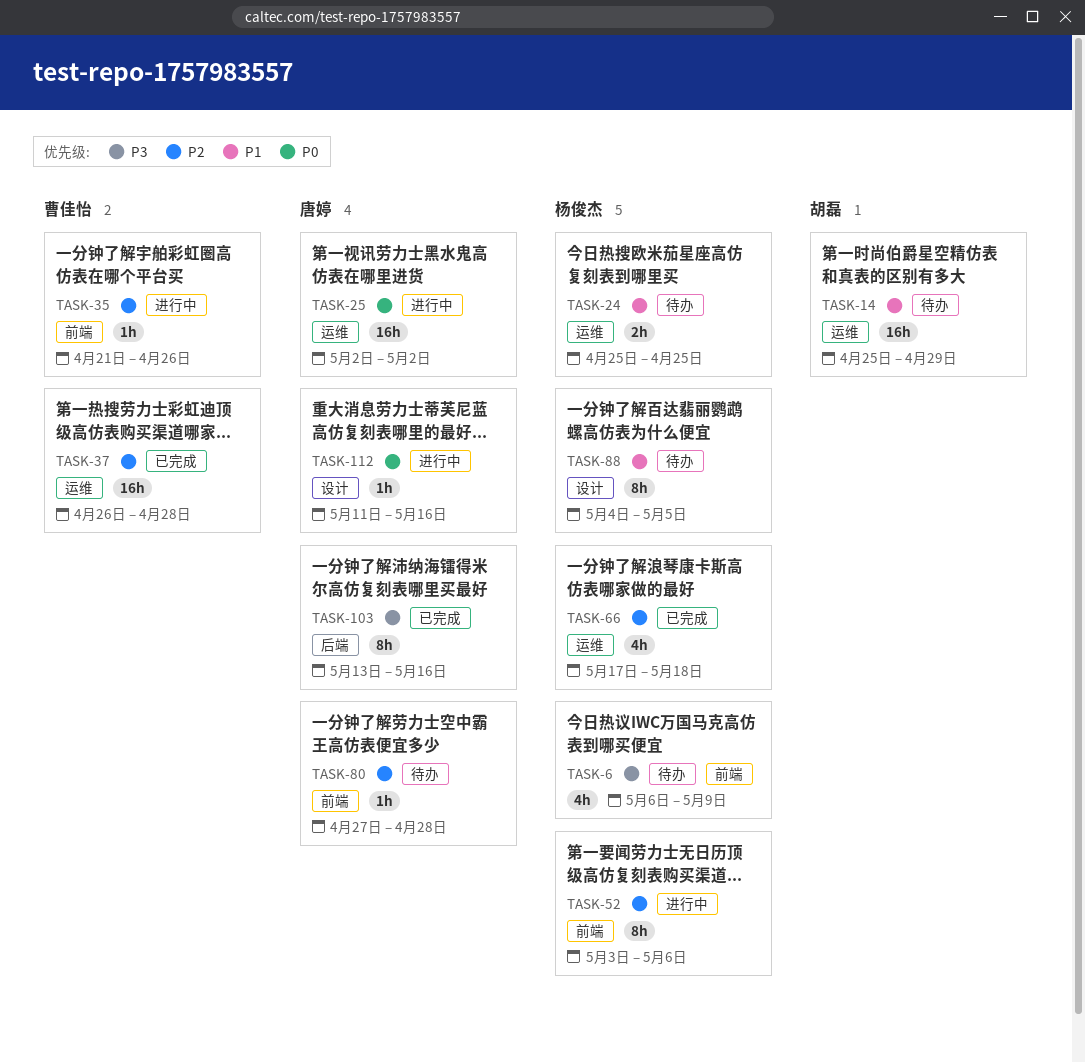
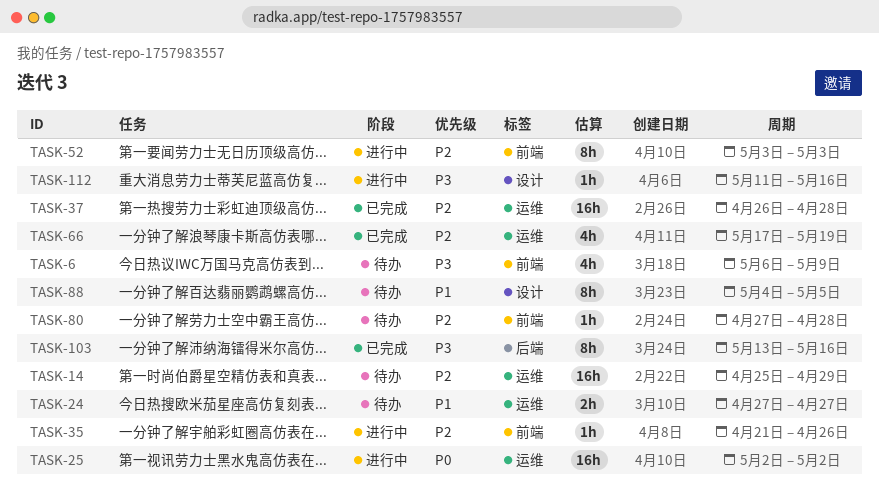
TASK-14, priority: P1 -> P2
TASK-24, start: Apr 25 -> Apr 27
TASK-24, due: Apr 25 -> Apr 27
TASK-52, due: May 6 -> May 3
TASK-66, due: May 18 -> May 19
TASK-112, priority: P0 -> P3

